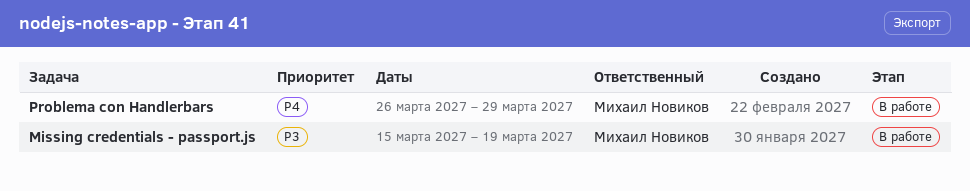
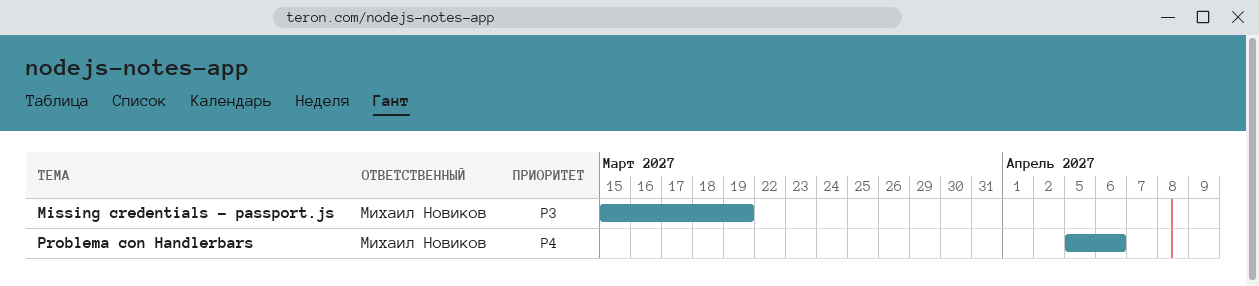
Problema con Handlerbars, start: Mar 26 -> Apr 5
Problema con Handlerbars, due: Mar 29 -> Apr 6

